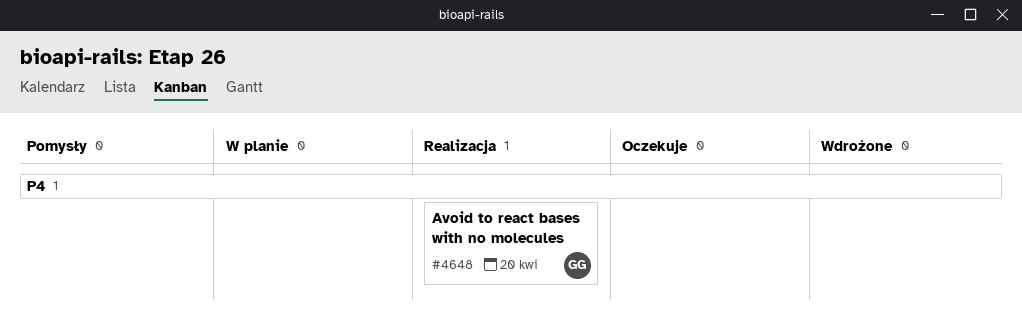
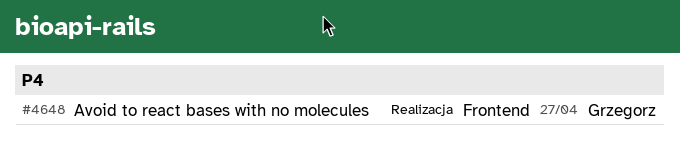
#4648, due: Apr 20 -> Apr 27

